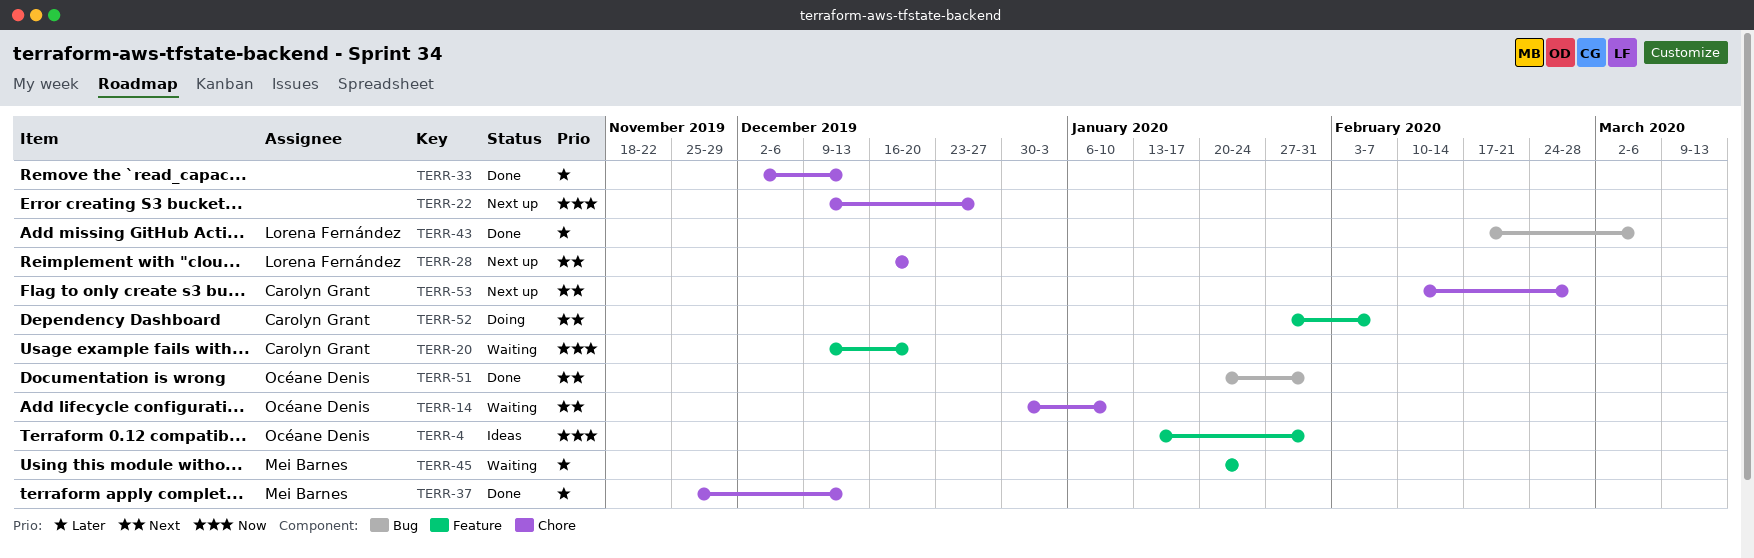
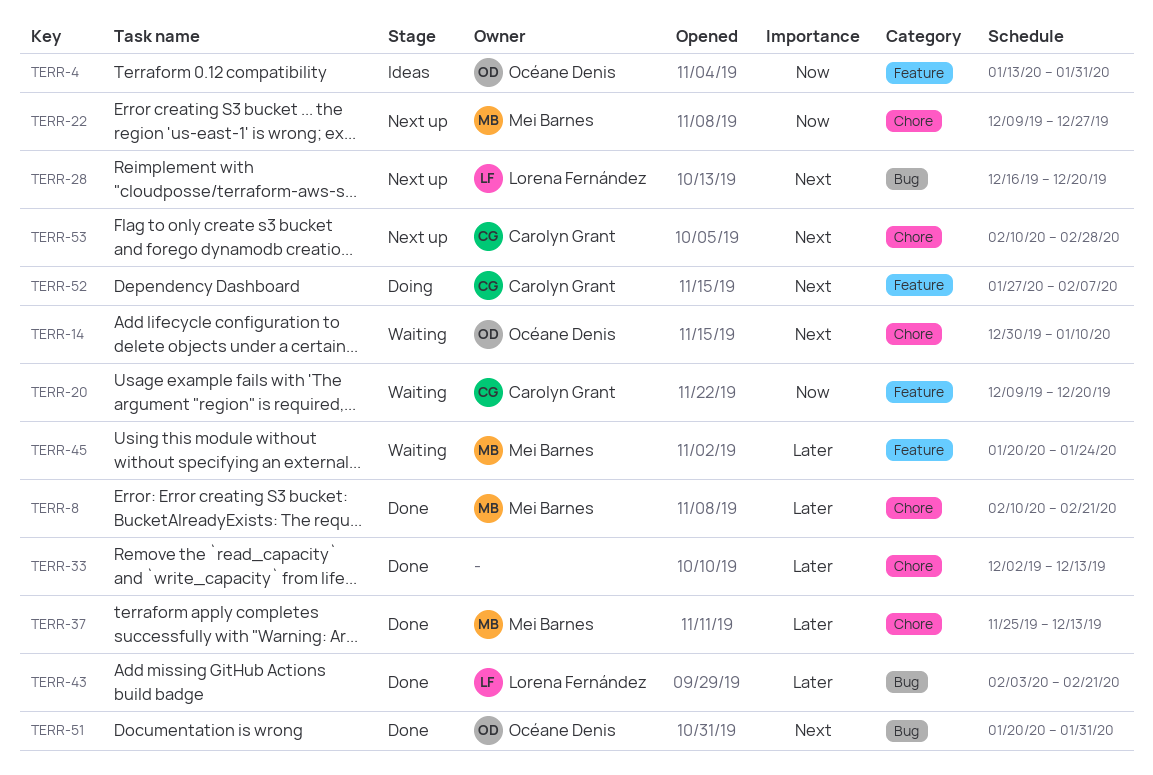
TERR-8: none -> present
TERR-22, owner: none -> Mei Barnes
TERR-28, label: Chore -> Bug
TERR-43, start: Feb 17 -> Feb 3
TERR-43, due: Mar 6 -> Feb 21

